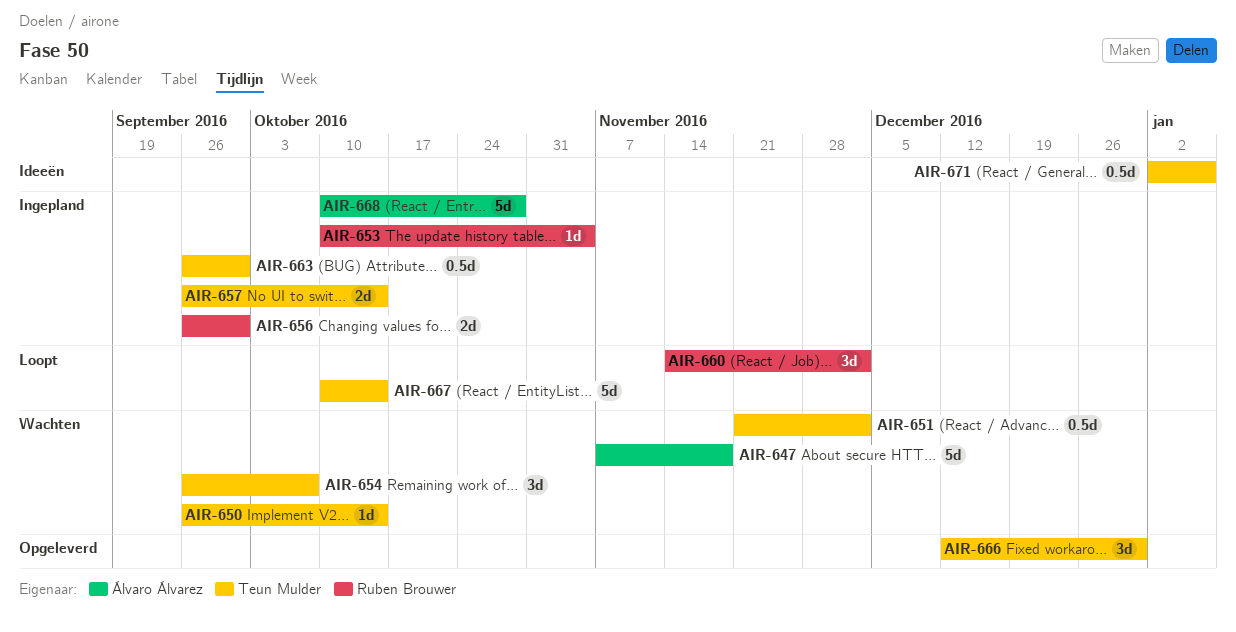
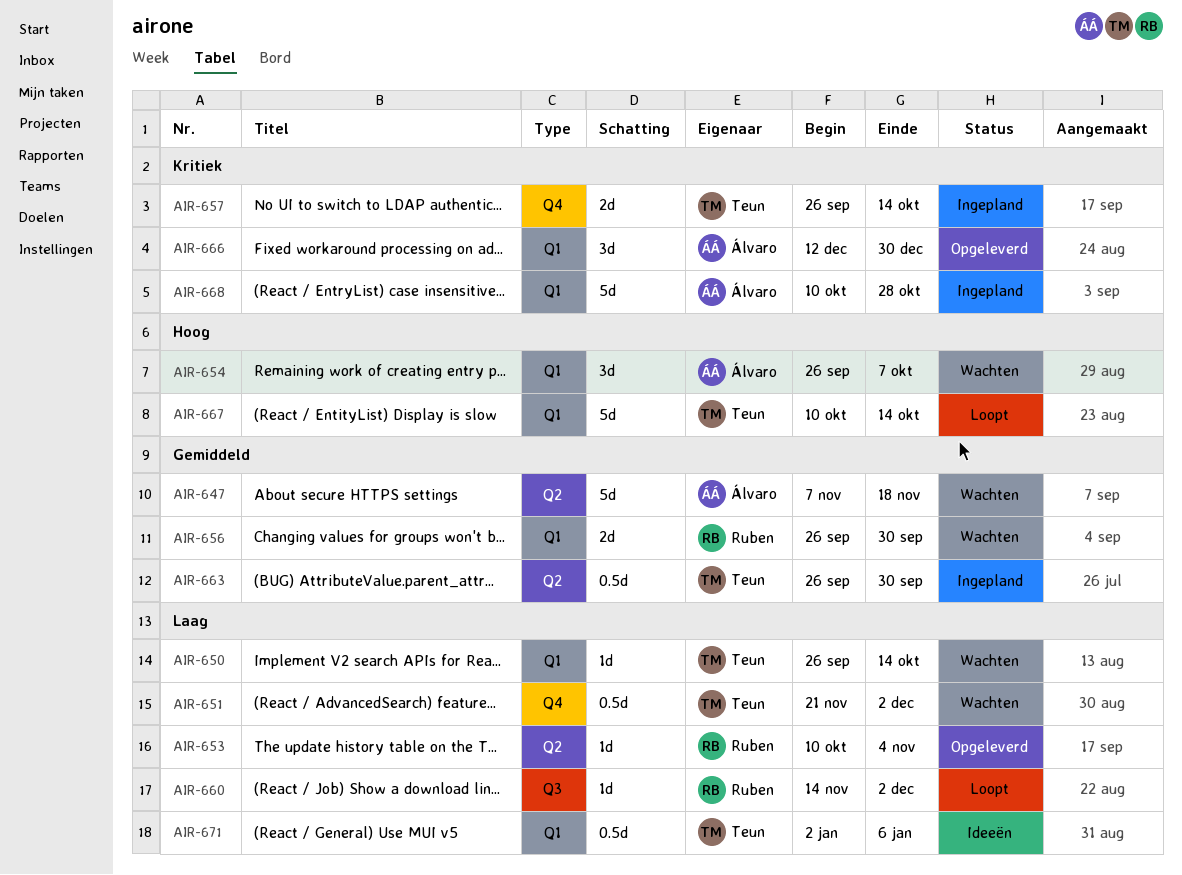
AIR-653, status: Ingepland -> Opgeleverd
AIR-654, owner: Teun Mulder -> Álvaro Álvarez
AIR-656, status: Ingepland -> Wachten
AIR-660, estimate: 3d -> 1d
AIR-666, owner: Teun Mulder -> Álvaro Álvarez

